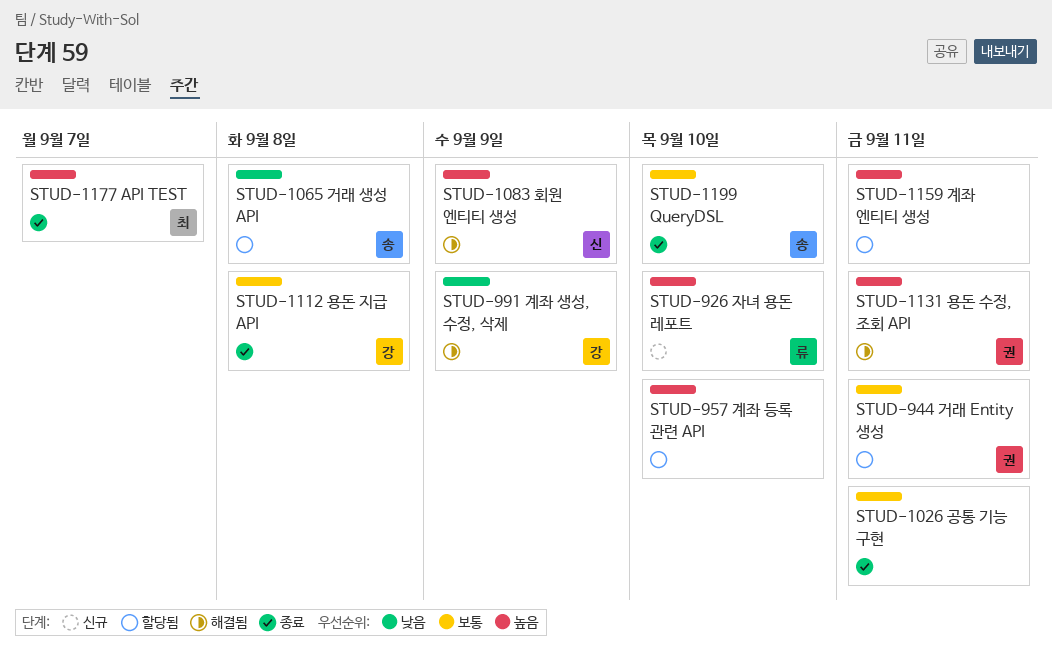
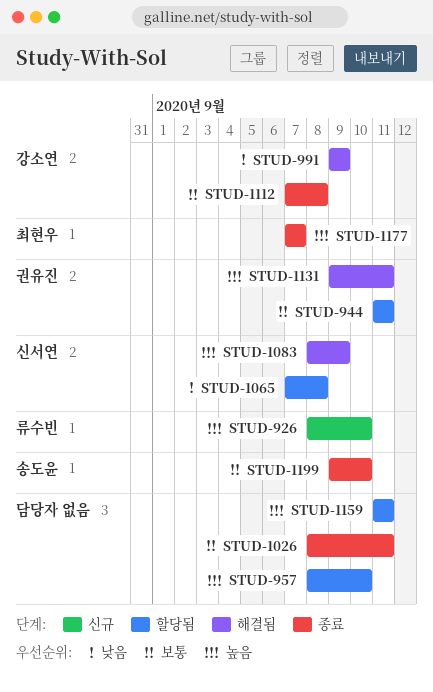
STUD-1065, owner: 송도윤 -> 신서연

